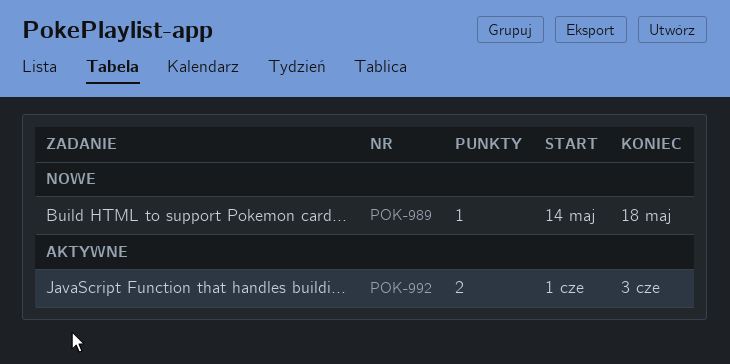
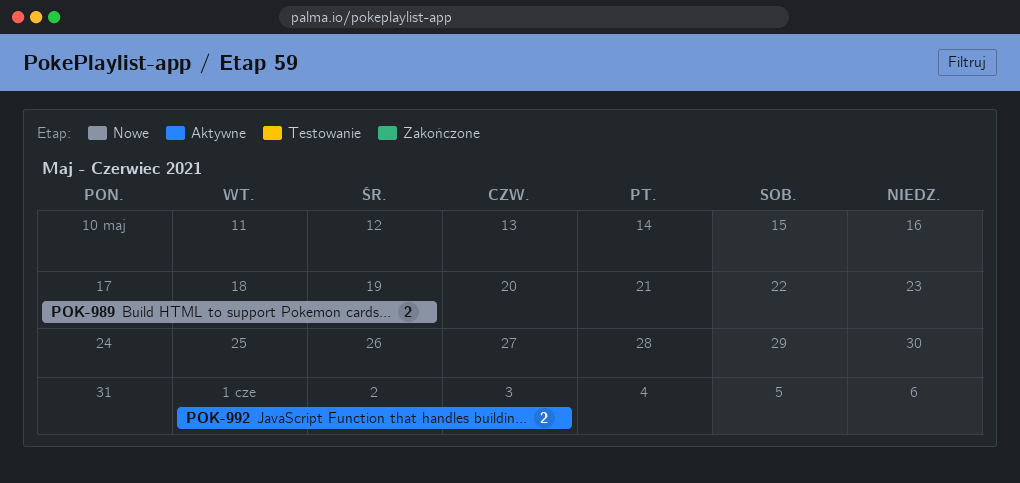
POK-989, estimate: 1 -> 2
POK-989, start: May 14 -> May 17
POK-989, due: May 18 -> May 19

